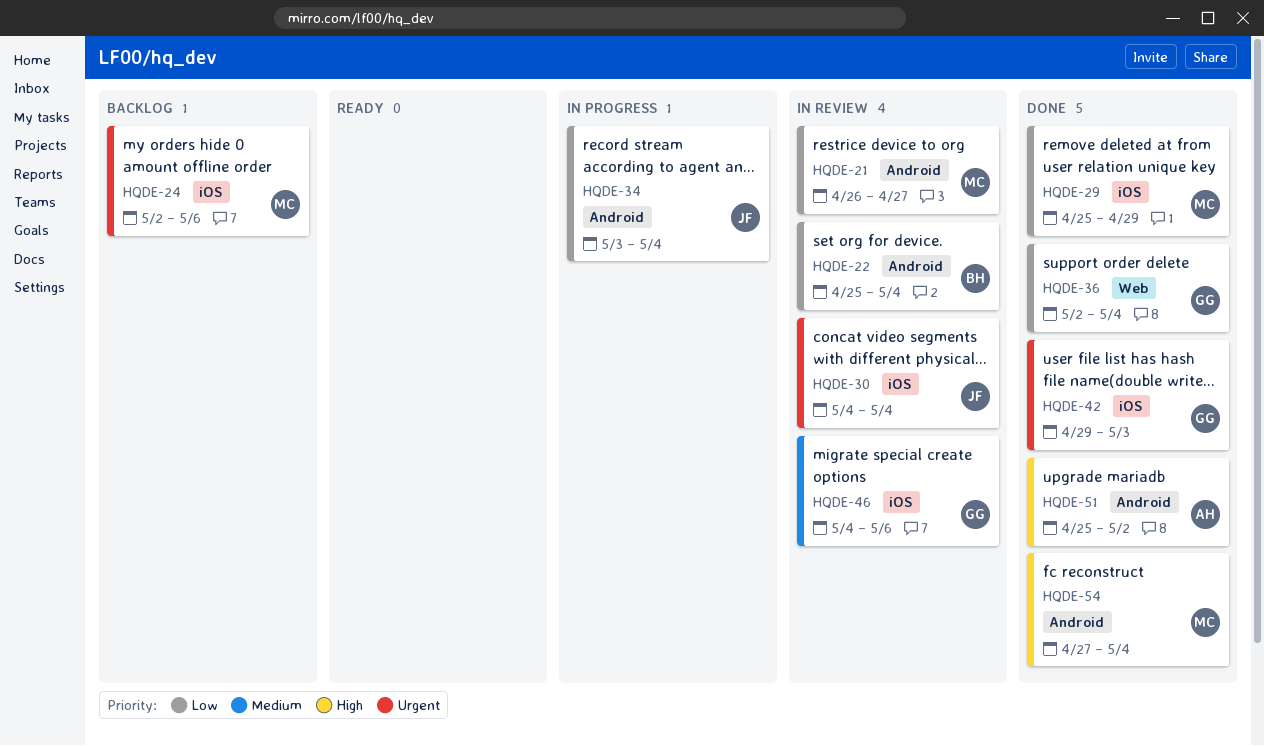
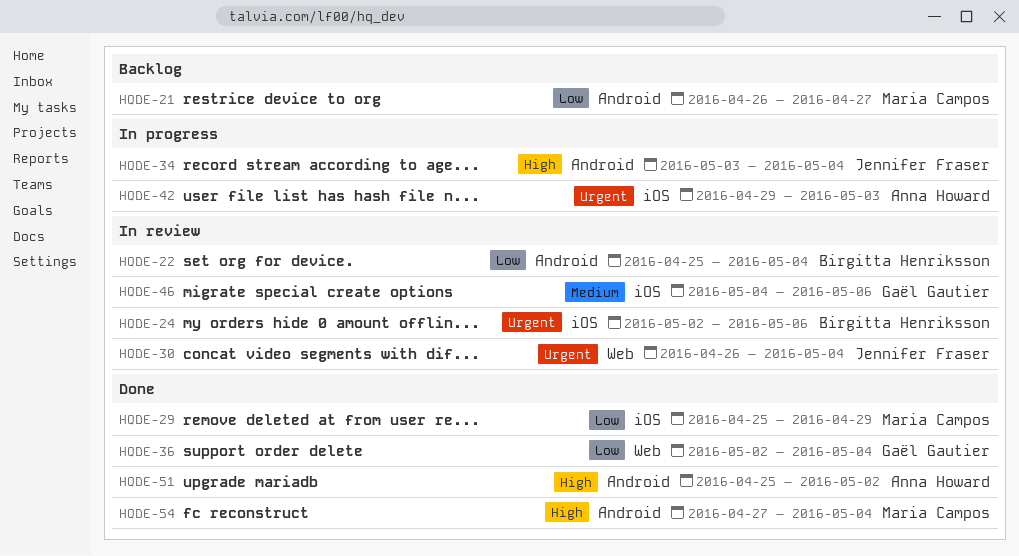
HQDE-21, status: In review -> Backlog
HQDE-24, status: Backlog -> In review
HQDE-24, owner: Maria Campos -> Birgitta Henriksson
HQDE-30, label: iOS -> Web
HQDE-30, start: May 4 -> Apr 26
HQDE-34, priority: Low -> High
HQDE-42, status: Done -> In progress
HQDE-42, owner: Gaël Gautier -> Anna Howard

